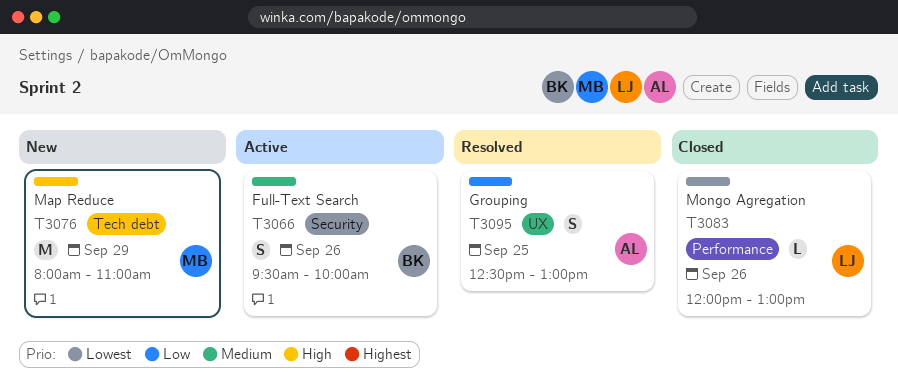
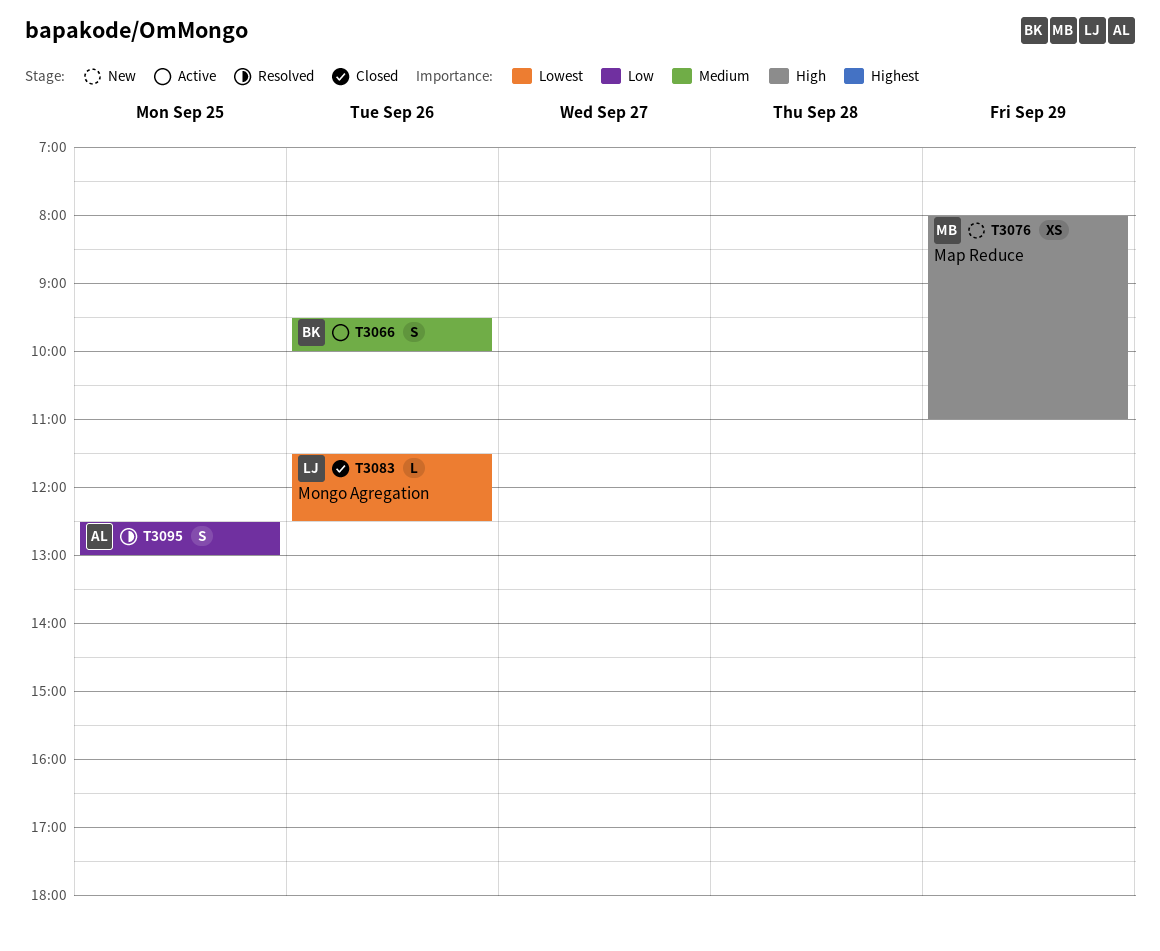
T3076, estimate: M -> XS
T3083, begins: 12:00 -> 11:30
T3083, ends: 13:00 -> 12:30

